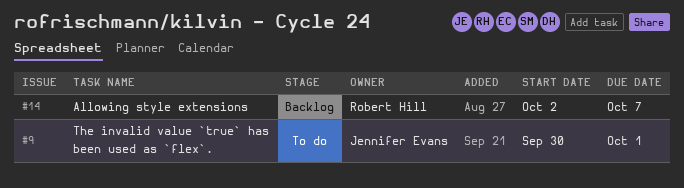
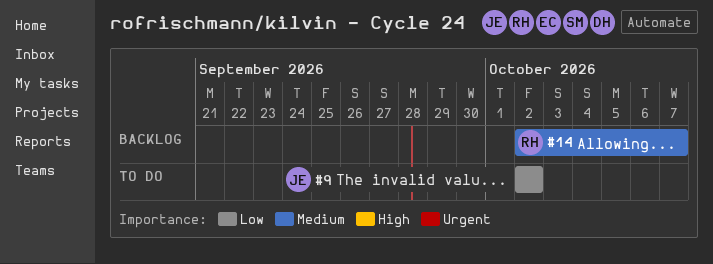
#9, start: Sep 30 -> Oct 2
#9, due: Oct 1 -> Oct 2

